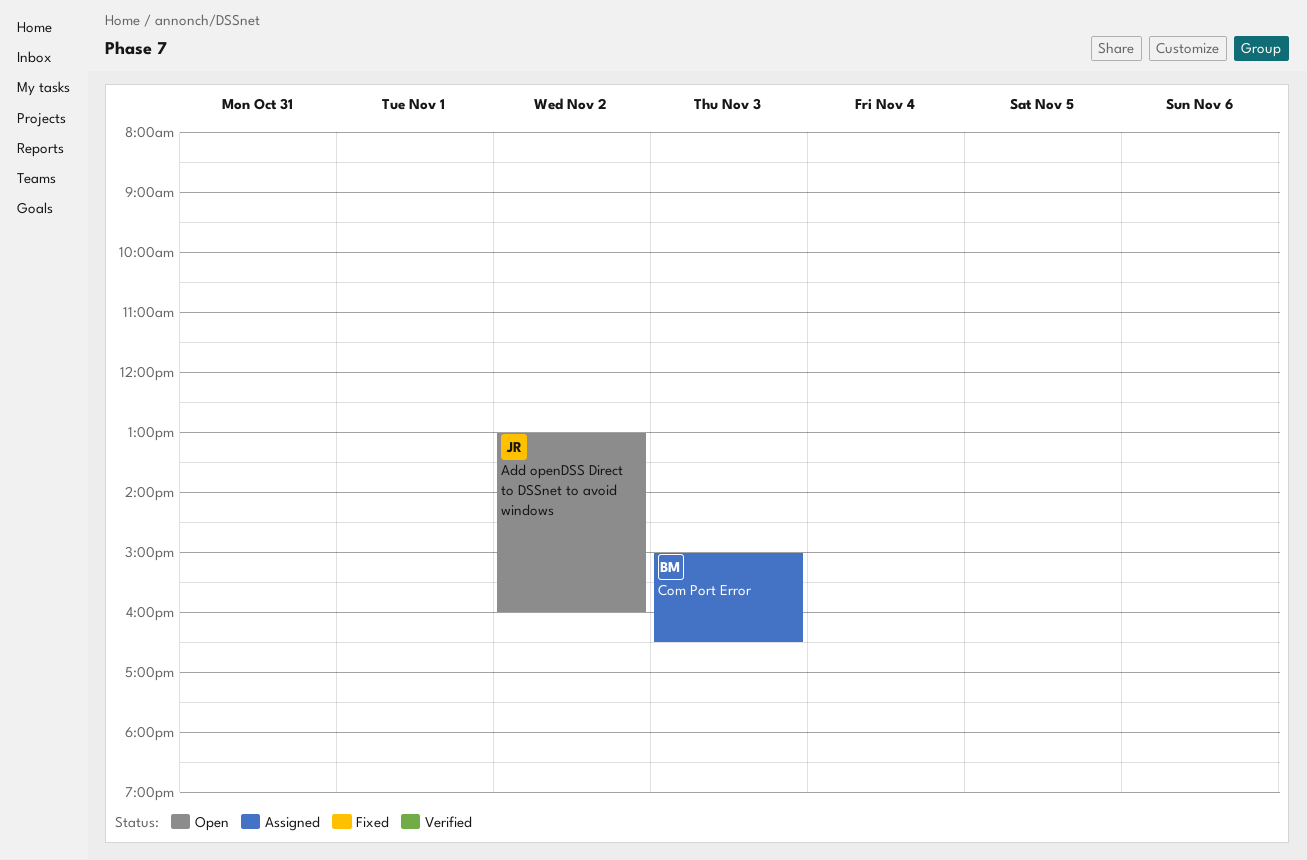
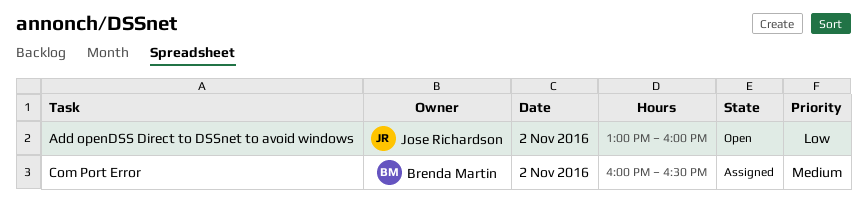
Com Port Error, day: Nov 3 -> Nov 2
Com Port Error, begins: 15:00 -> 16:00

